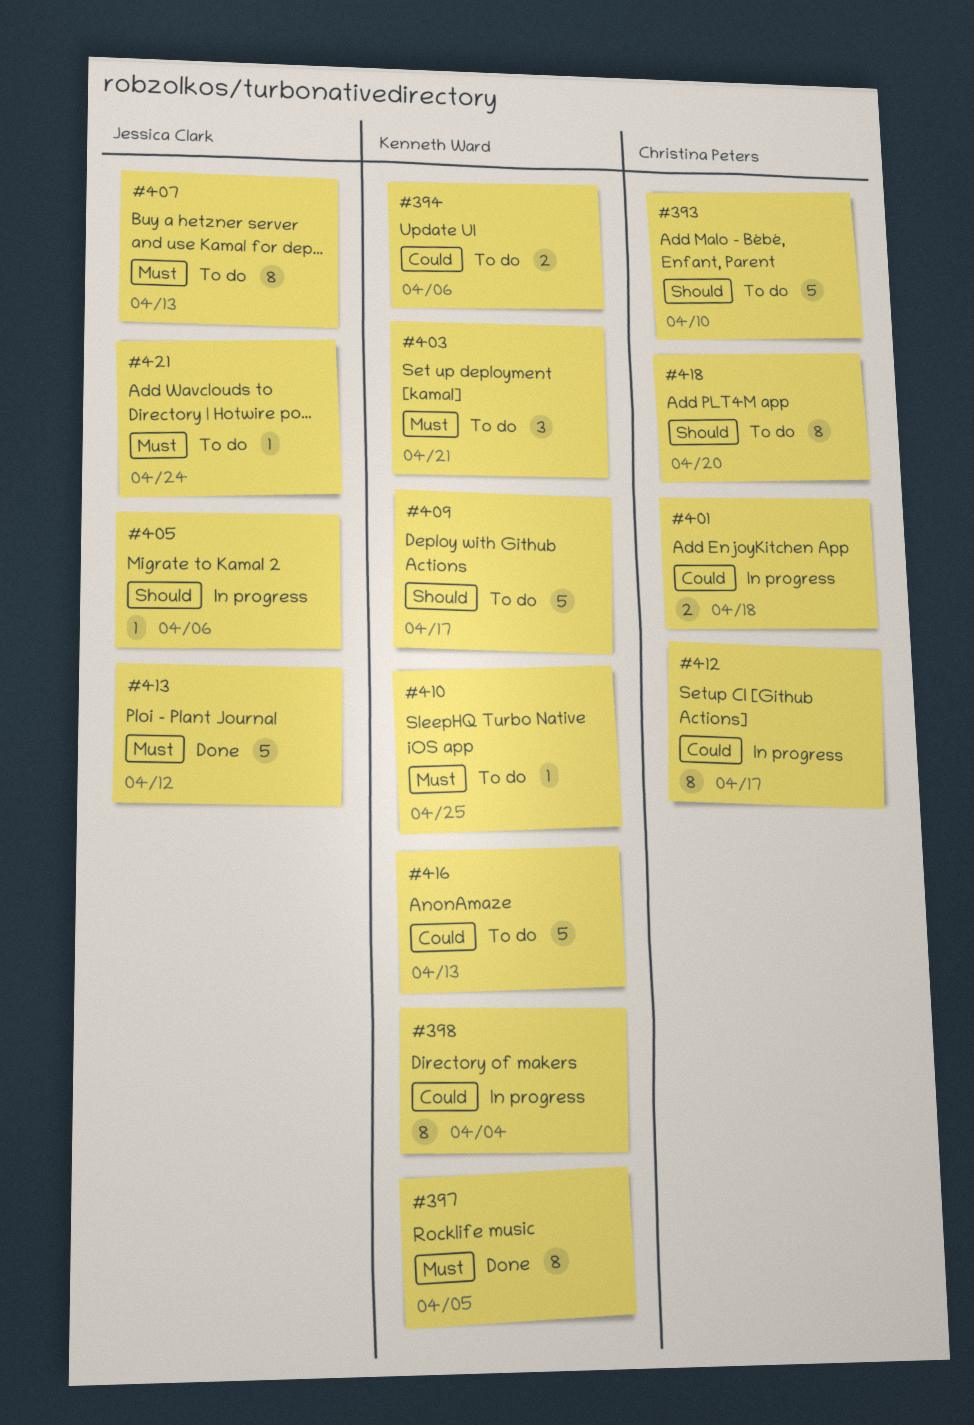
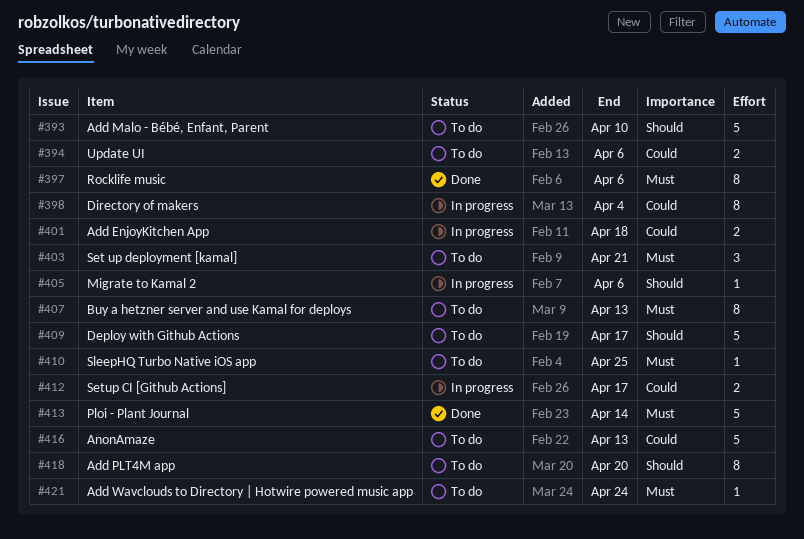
#397, due: Apr 5 -> Apr 6
#412, estimate: 8 -> 2
#413, due: Apr 12 -> Apr 14

